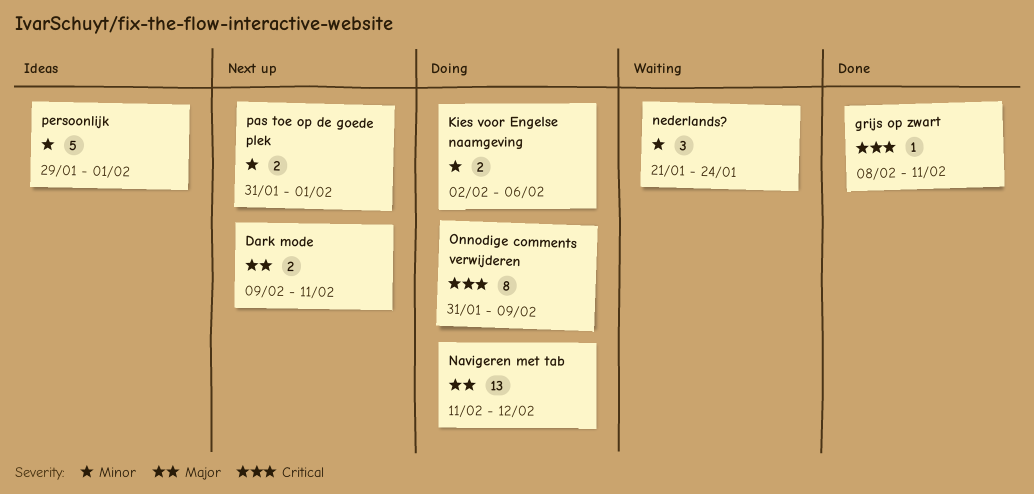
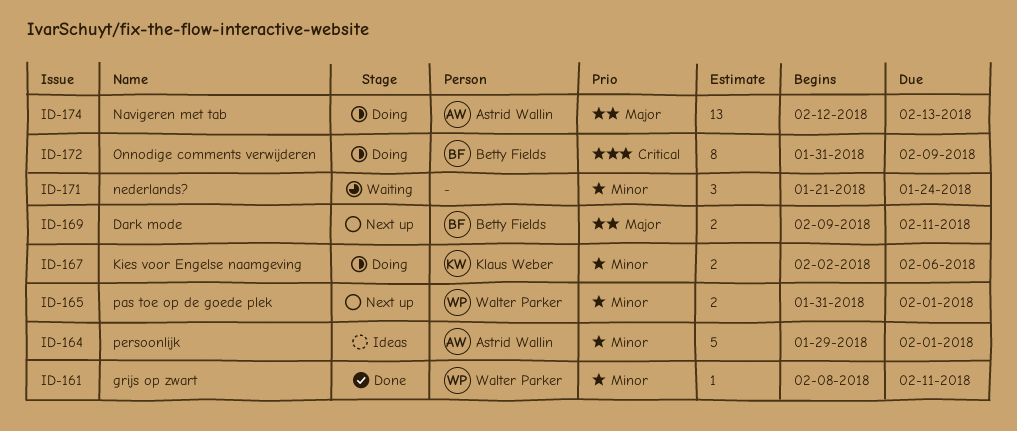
grijs op zwart, priority: Critical -> Minor
Navigeren met tab, start: Feb 11 -> Feb 12
Navigeren met tab, due: Feb 12 -> Feb 13

